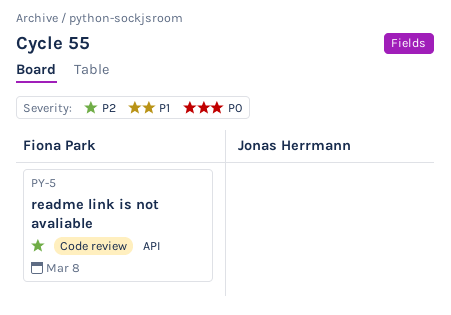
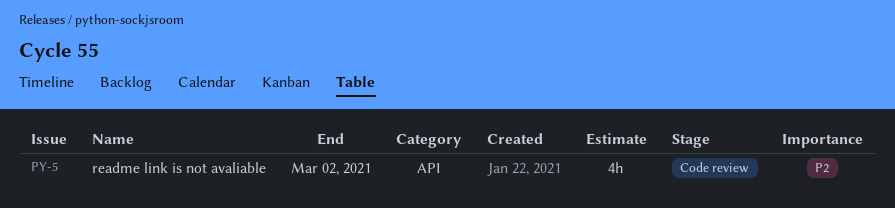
PY-5, due: Mar 8 -> Mar 2

